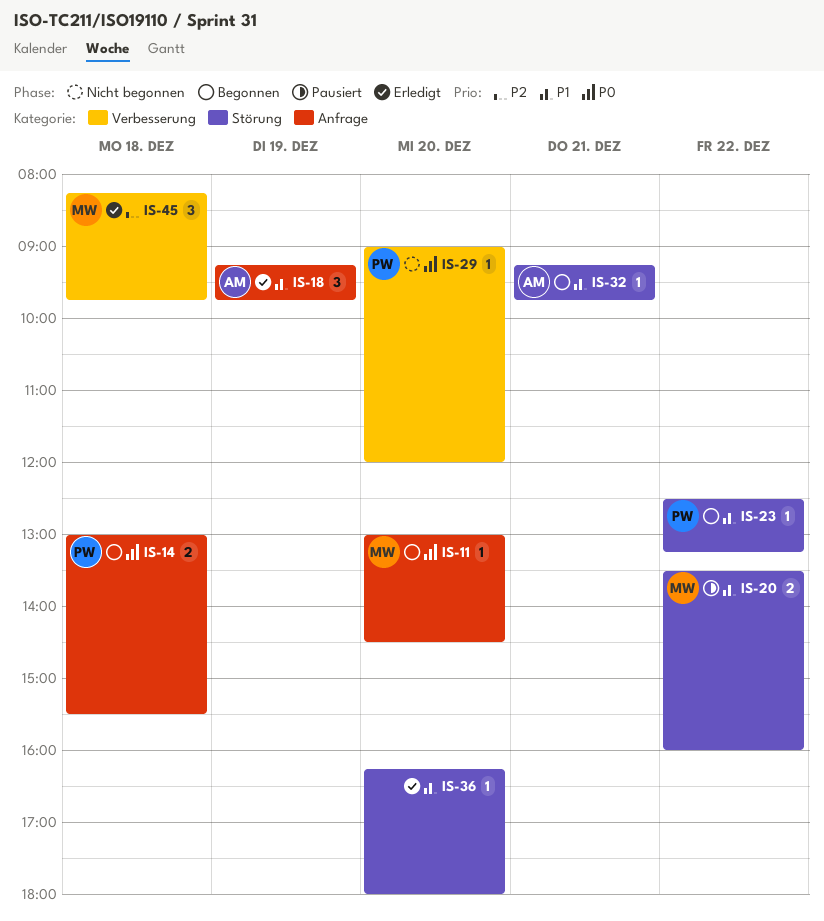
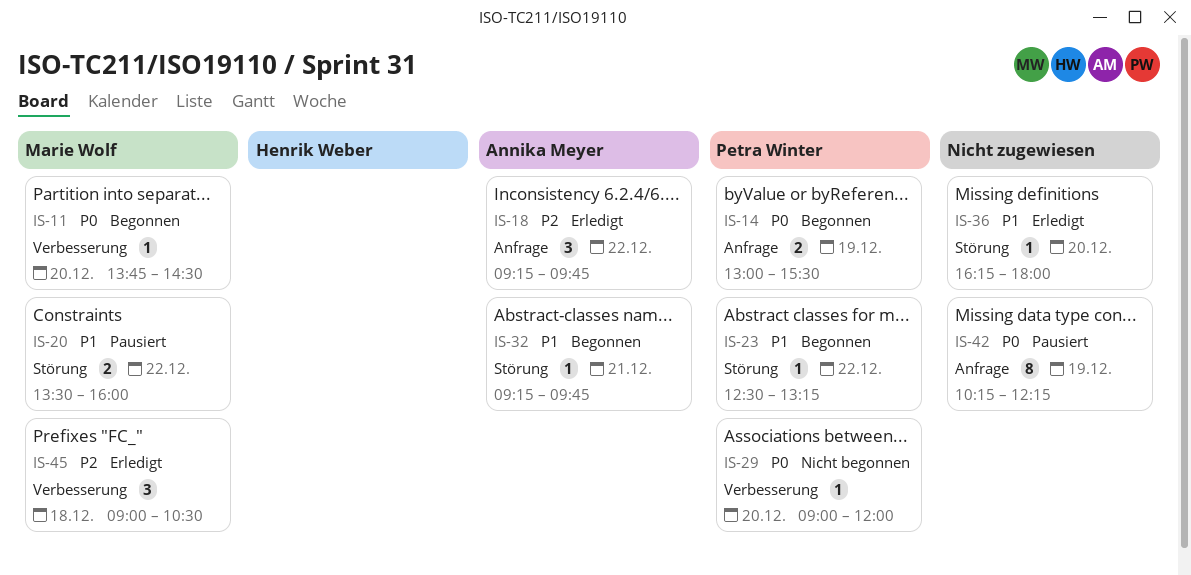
IS-11, label: Anfrage -> Verbesserung
IS-11, begins: 13:00 -> 13:45
IS-14, day: Dec 18 -> Dec 19
IS-18, priority: P1 -> P2
IS-18, day: Dec 19 -> Dec 22
IS-42: none -> present
IS-45, begins: 08:15 -> 09:00
IS-45, ends: 09:45 -> 10:30

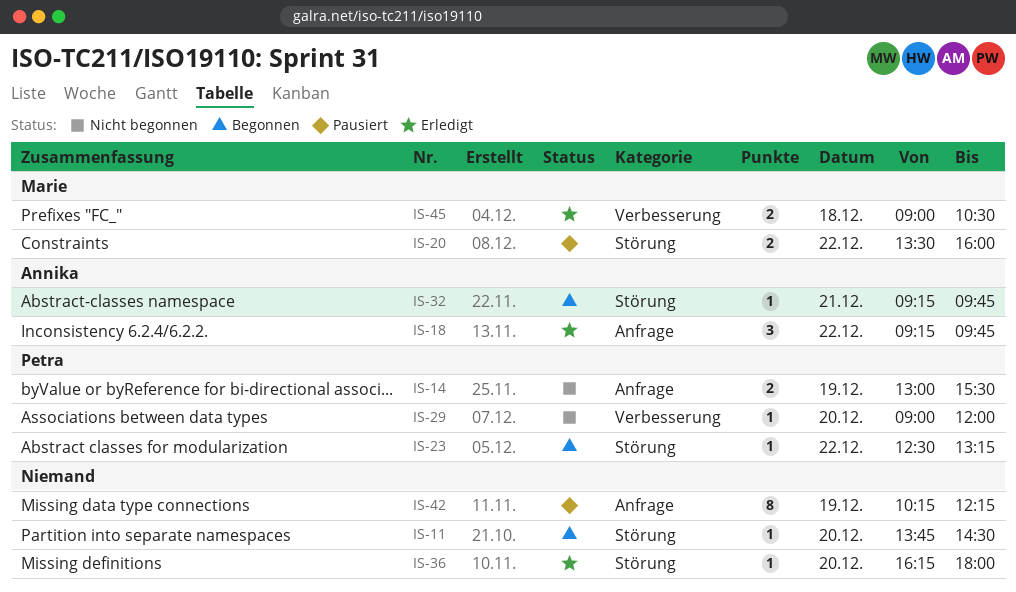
IS-11, owner: Marie Wolf -> none
IS-11, label: Verbesserung -> Störung
IS-14, status: Begonnen -> Nicht begonnen
IS-45, estimate: 3 -> 2

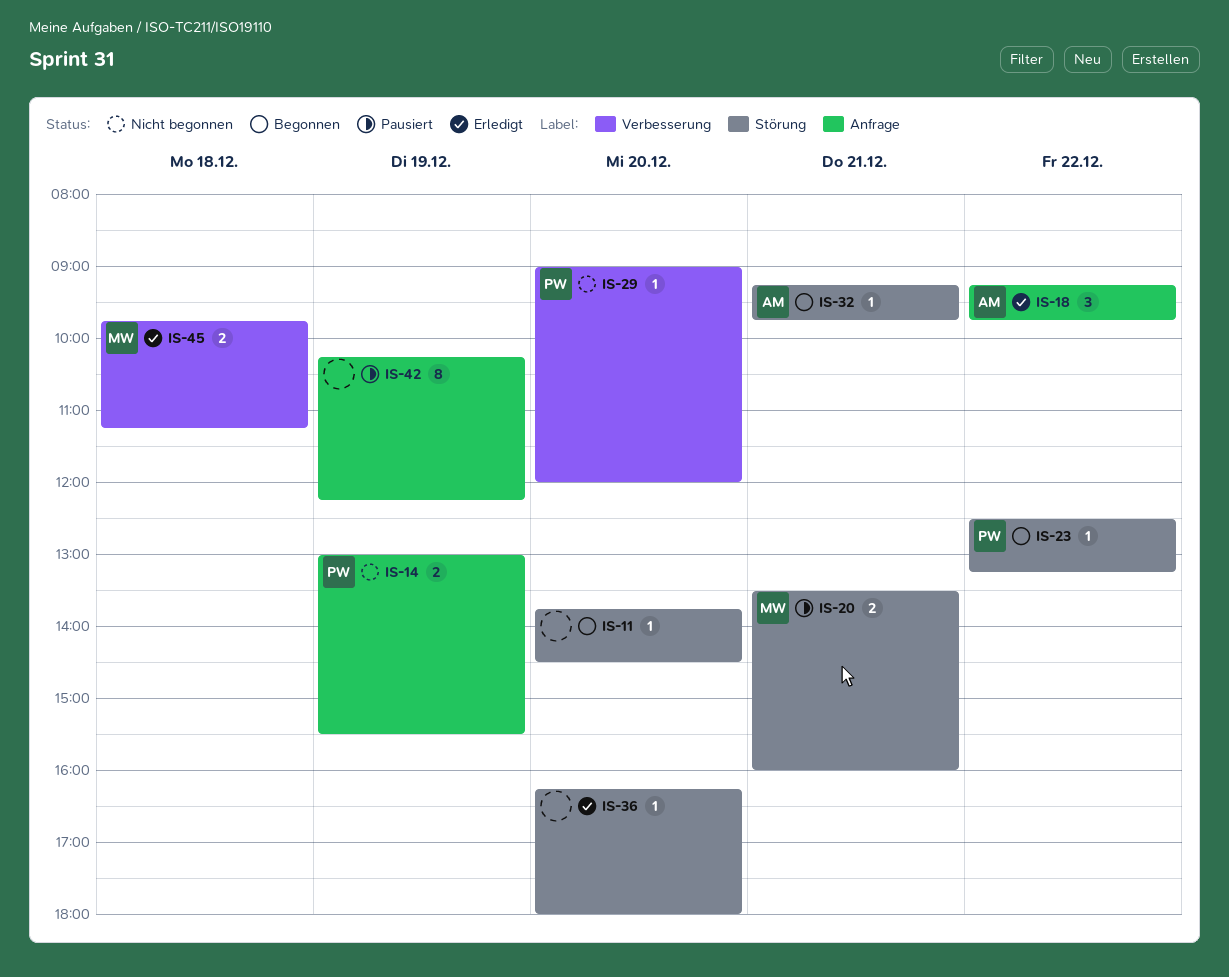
IS-20, day: Dec 22 -> Dec 21
IS-45, begins: 09:00 -> 09:45
IS-45, ends: 10:30 -> 11:15

